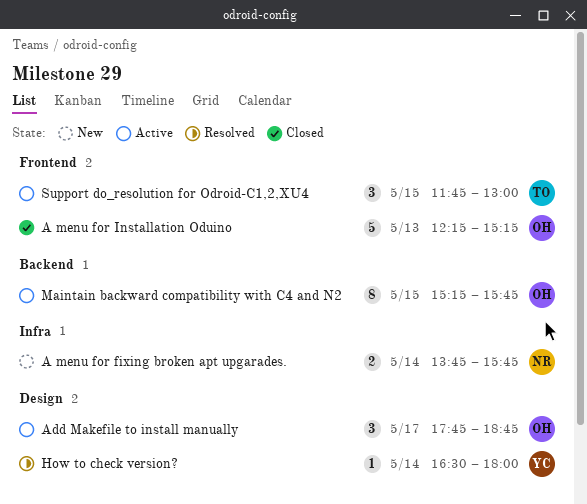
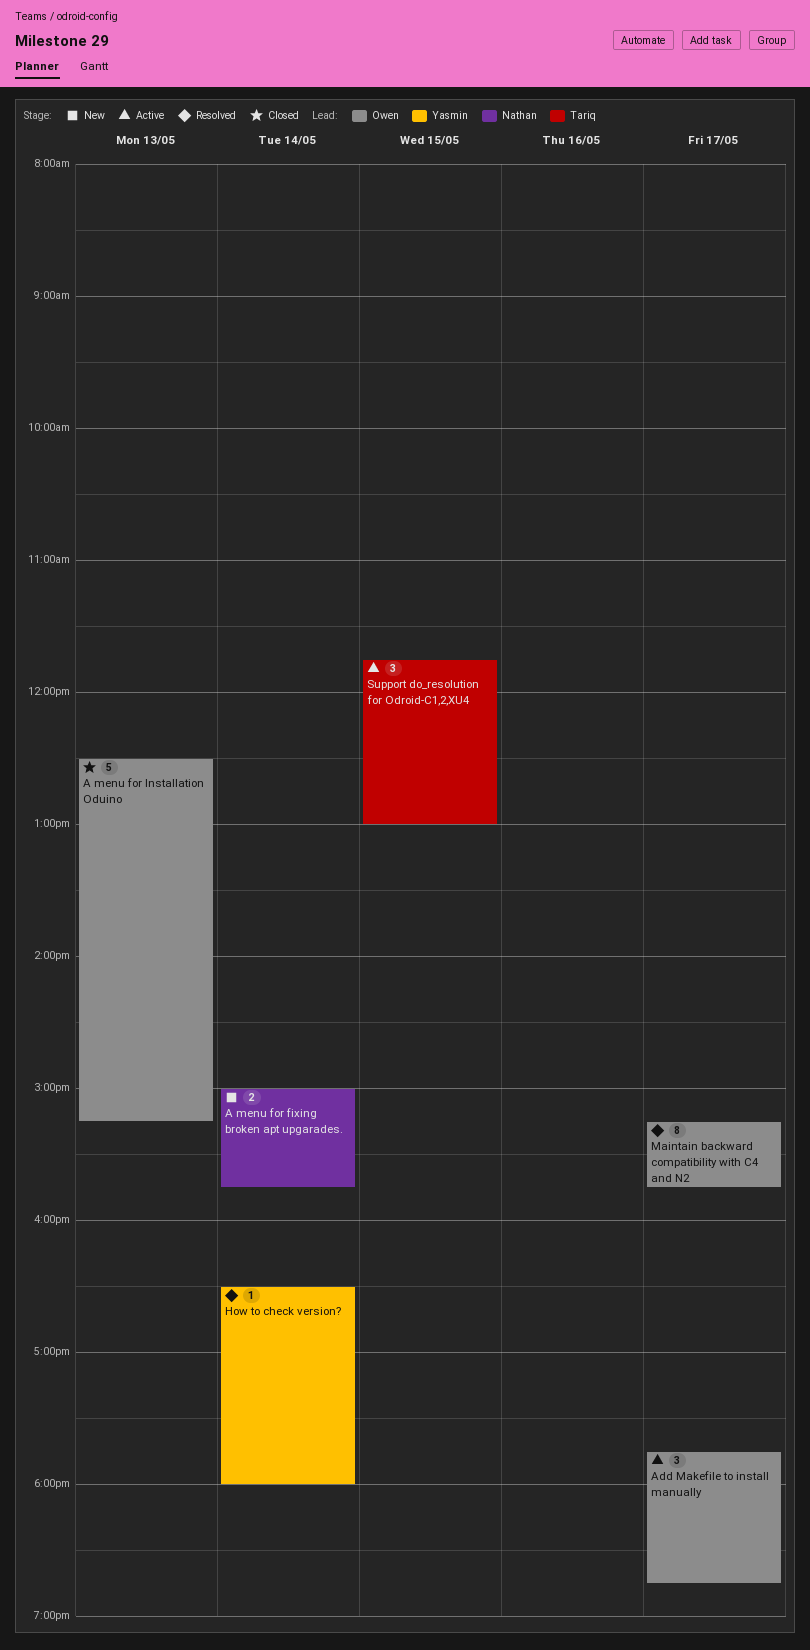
A menu for fixing broken apt upgarades., begins: 13:45 -> 15:00
A menu for Installation Oduino, begins: 12:15 -> 12:30
Maintain backward compatibility with C4 and N2, status: Active -> Resolved
Maintain backward compatibility with C4 and N2, day: May 15 -> May 17

